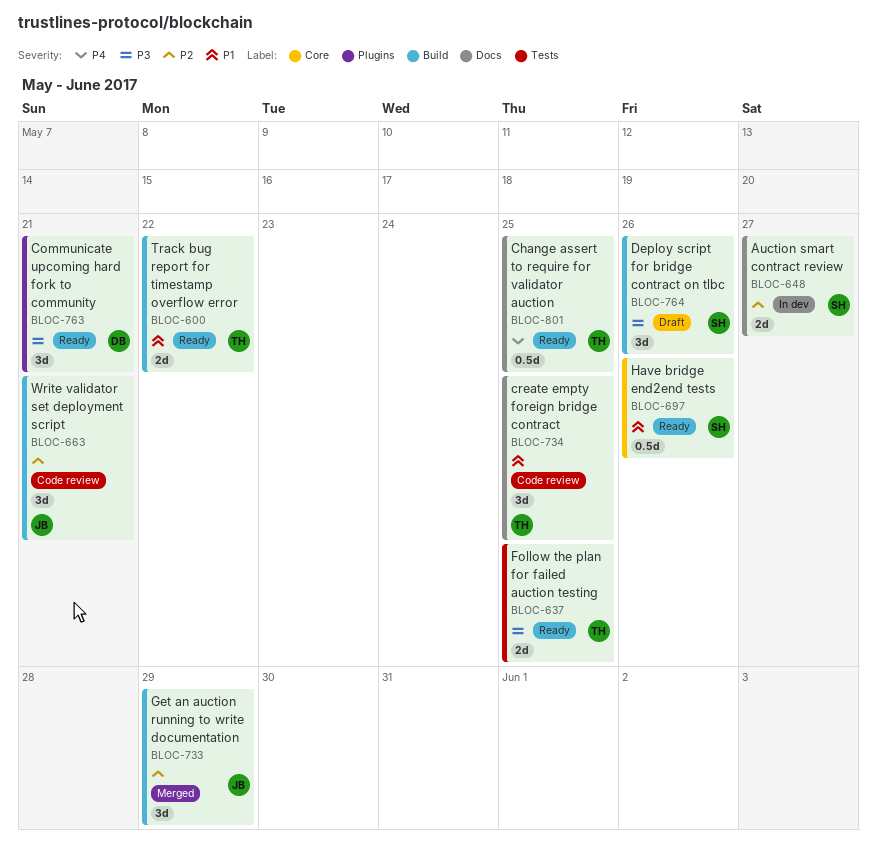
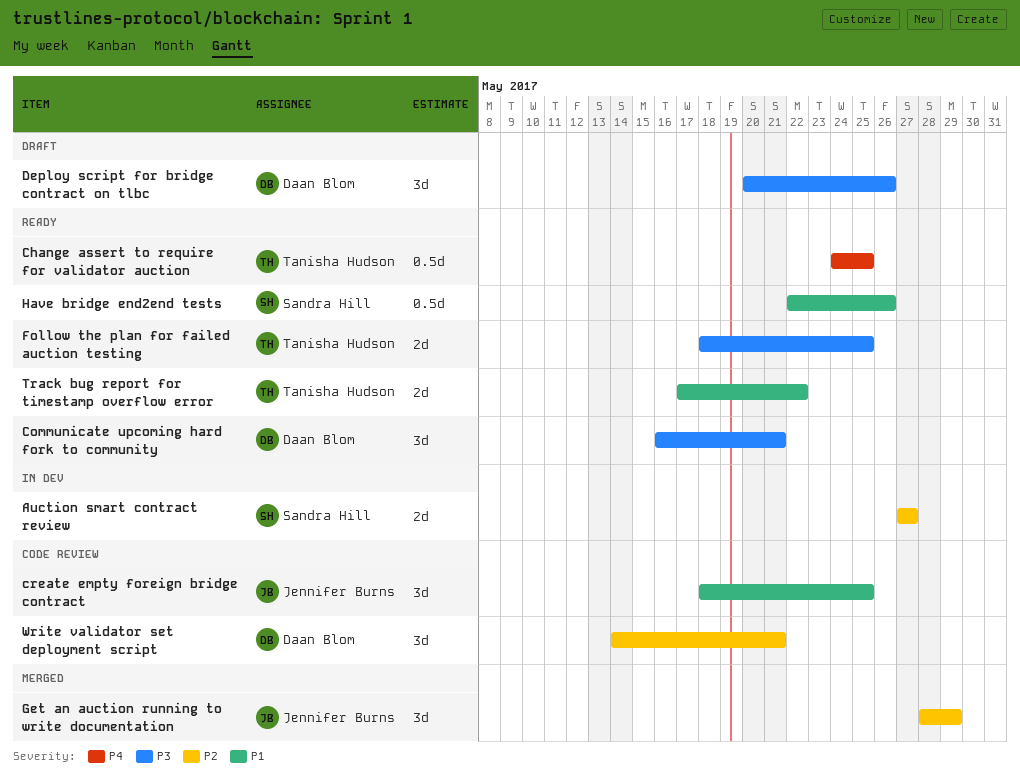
create empty foreign bridge contract, owner: Tanisha Hudson -> Jennifer Burns
Deploy script for bridge contract on tlbc, owner: Sandra Hill -> Daan Blom
Write validator set deployment script, owner: Jennifer Burns -> Daan Blom

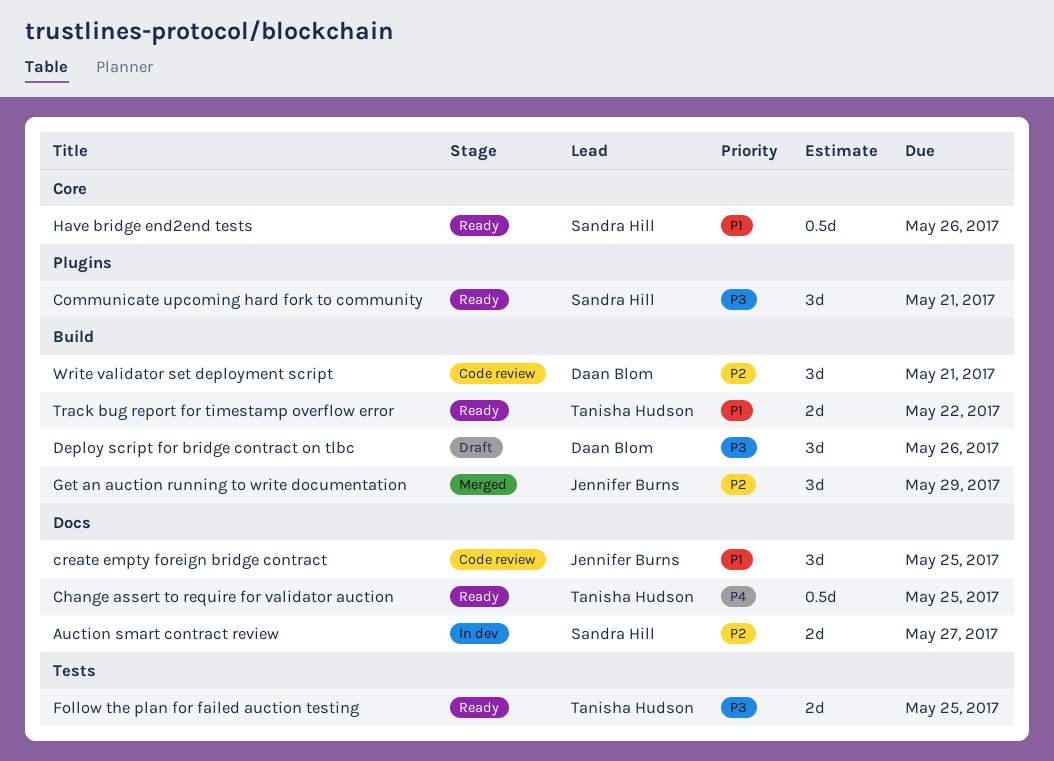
Communicate upcoming hard fork to community, owner: Daan Blom -> Sandra Hill

